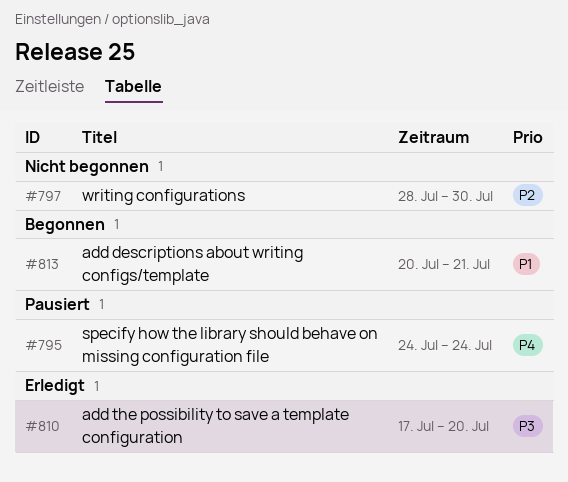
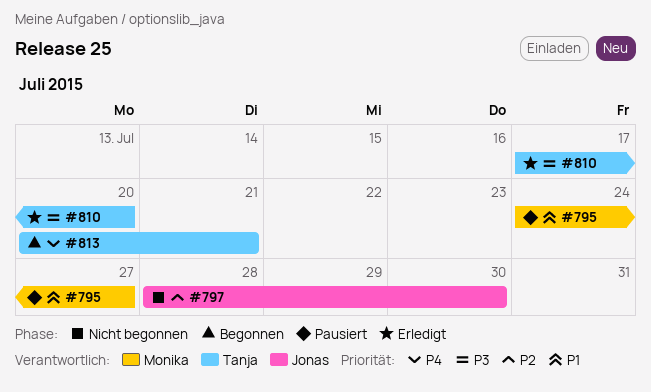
#795, priority: P4 -> P1
#795, due: Jul 24 -> Jul 27
#813, priority: P1 -> P4

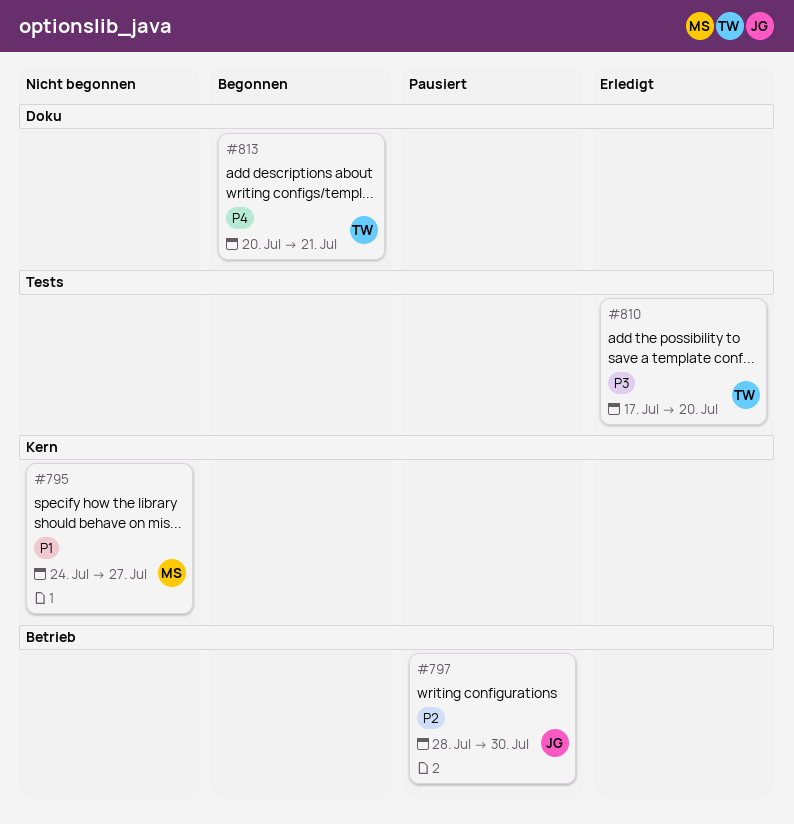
#795, status: Pausiert -> Nicht begonnen
#797, status: Nicht begonnen -> Pausiert

